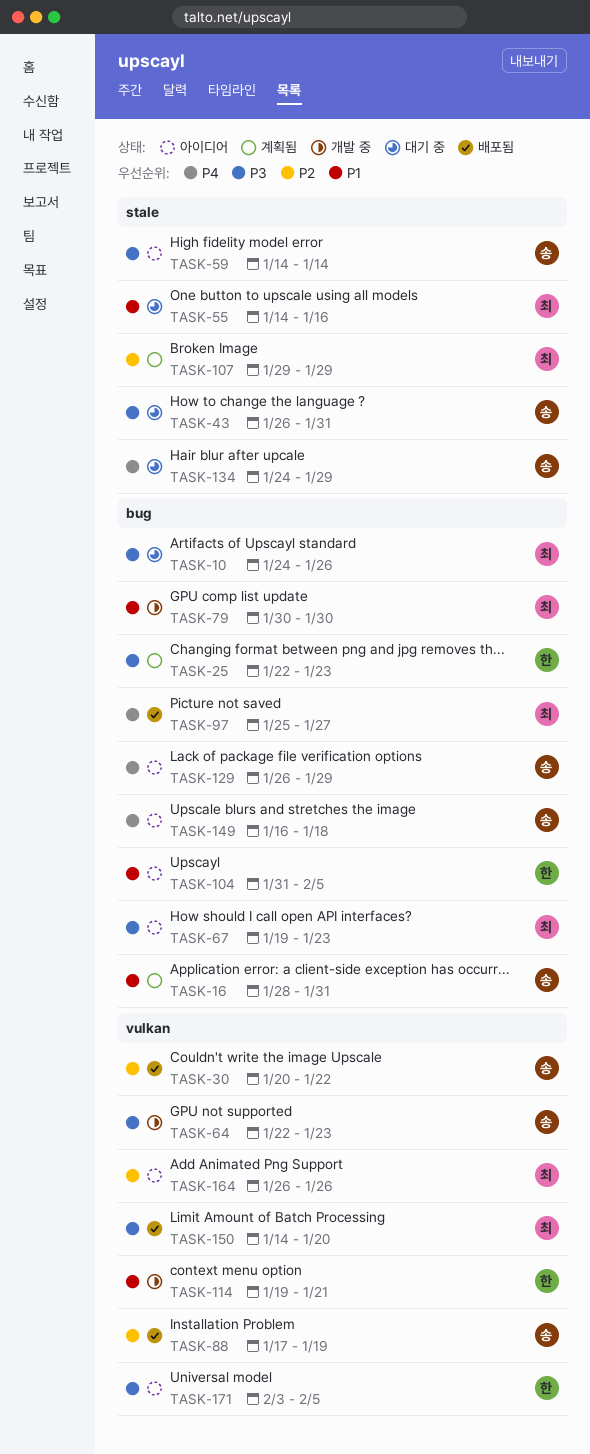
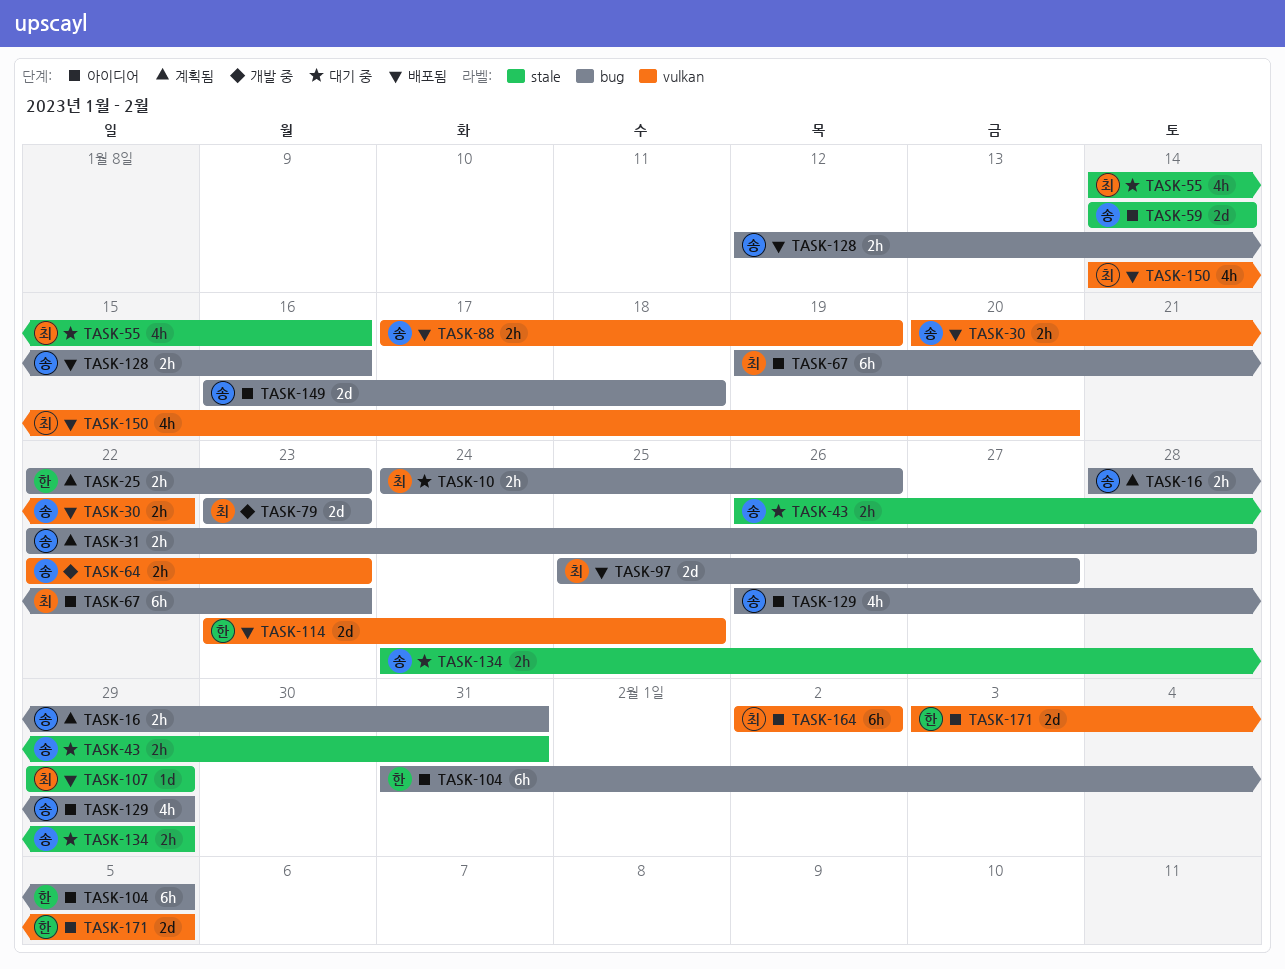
TASK-31: none -> present
TASK-79, start: Jan 30 -> Jan 23
TASK-79, due: Jan 30 -> Jan 23
TASK-107, status: 계획됨 -> 배포됨
TASK-114, status: 개발 중 -> 배포됨
TASK-114, start: Jan 19 -> Jan 23
TASK-114, due: Jan 21 -> Jan 25
TASK-128: none -> present
TASK-164, start: Jan 26 -> Feb 2
TASK-164, due: Jan 26 -> Feb 2

